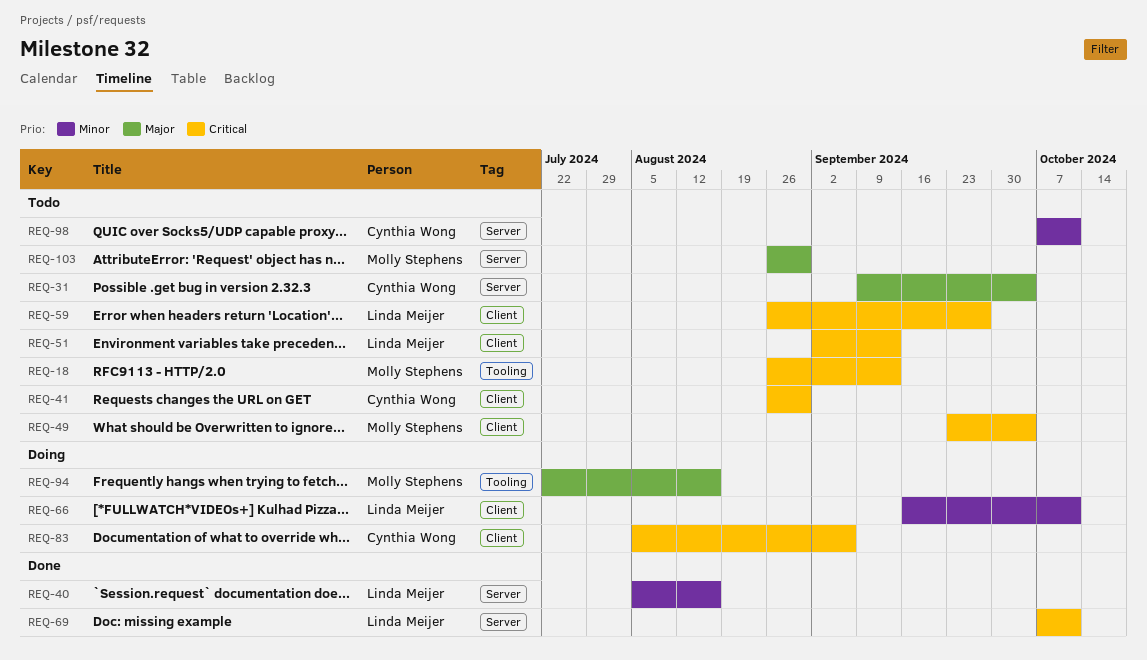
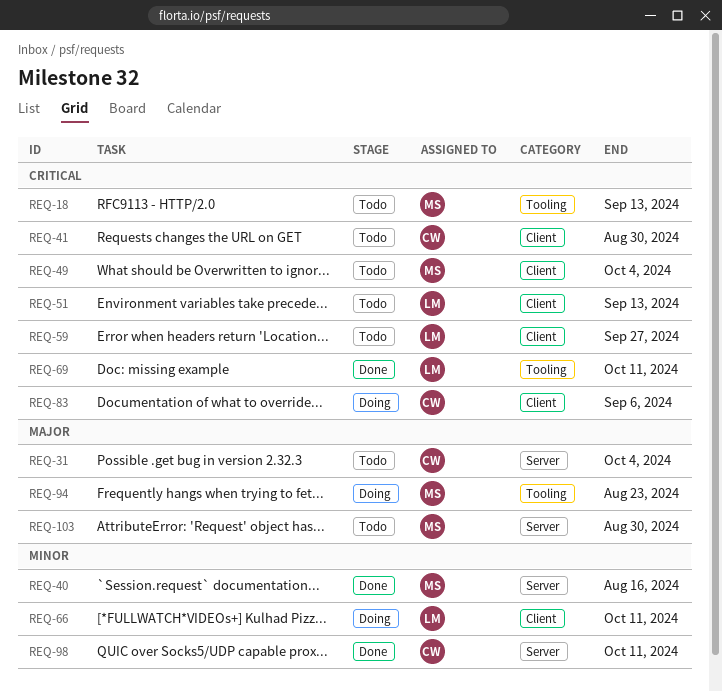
REQ-40, owner: Linda Meijer -> Molly Stephens
REQ-69, label: Server -> Tooling
REQ-94, due: Aug 16 -> Aug 23
REQ-98, status: Todo -> Done

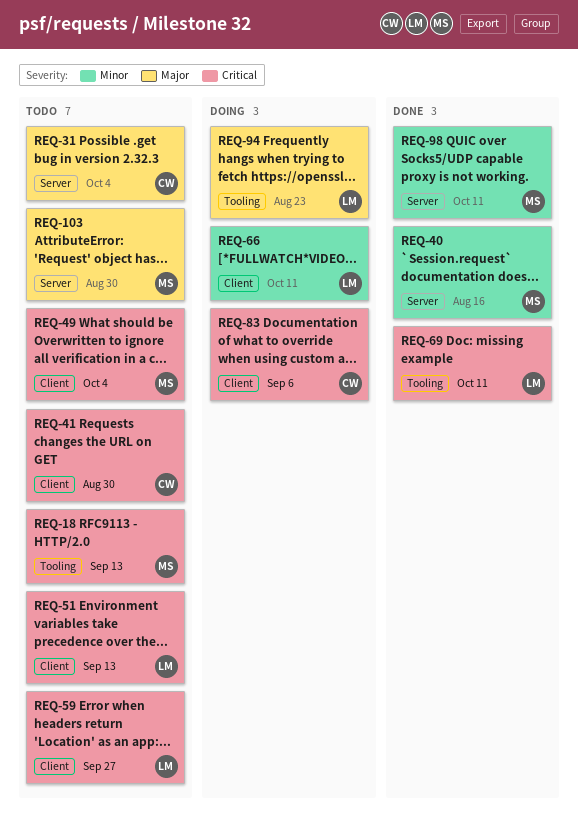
REQ-94, owner: MS -> LM
REQ-98, owner: CW -> MS

